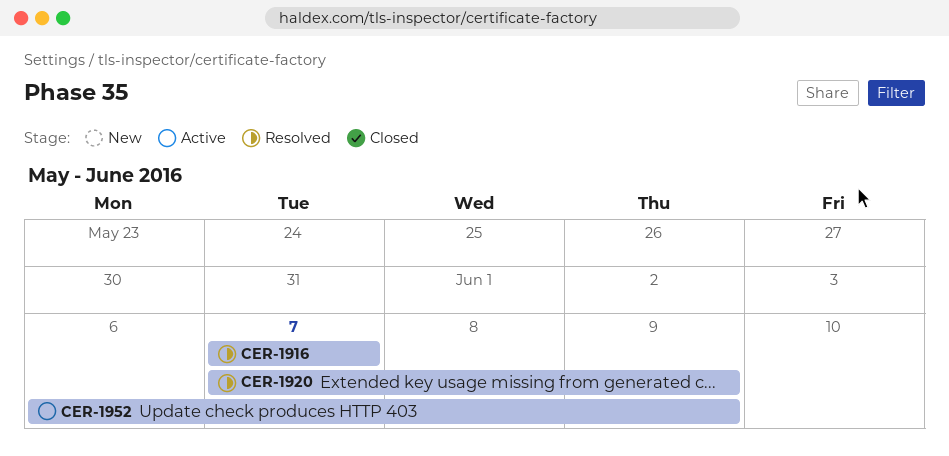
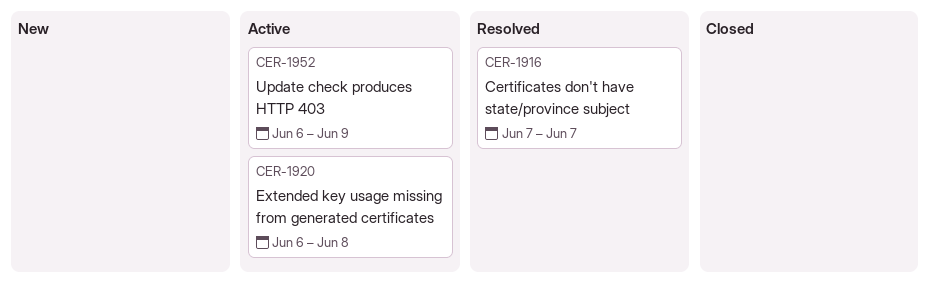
CER-1920, status: Resolved -> Active
CER-1920, start: Jun 7 -> Jun 6
CER-1920, due: Jun 9 -> Jun 8

